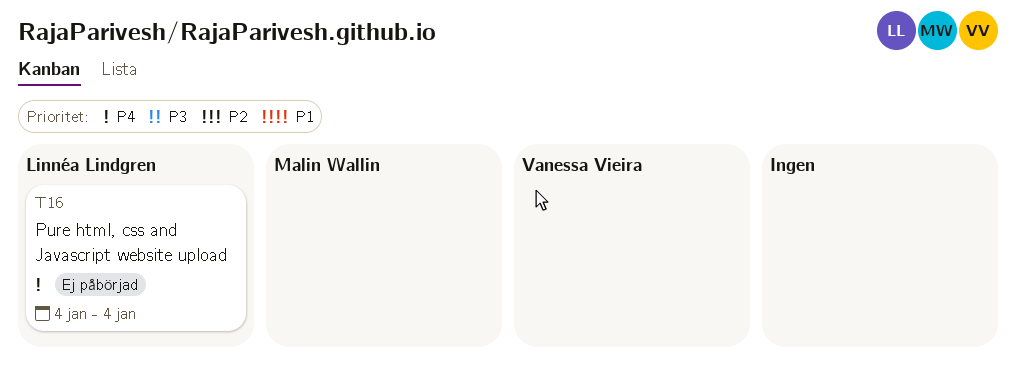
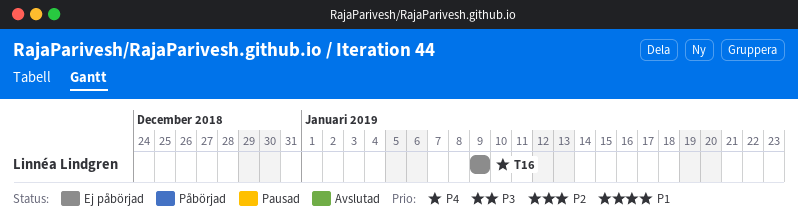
T16, start: Jan 4 -> Jan 9
T16, due: Jan 4 -> Jan 9

